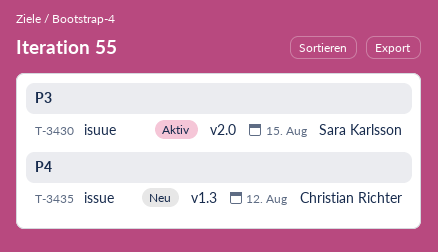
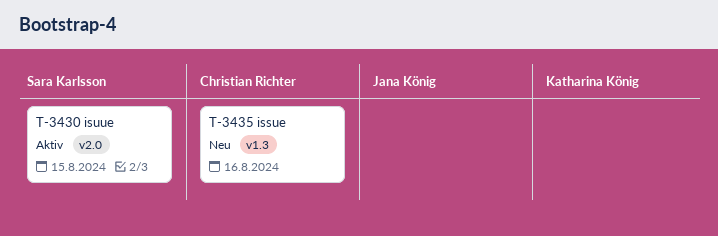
T-3435, due: Aug 12 -> Aug 16

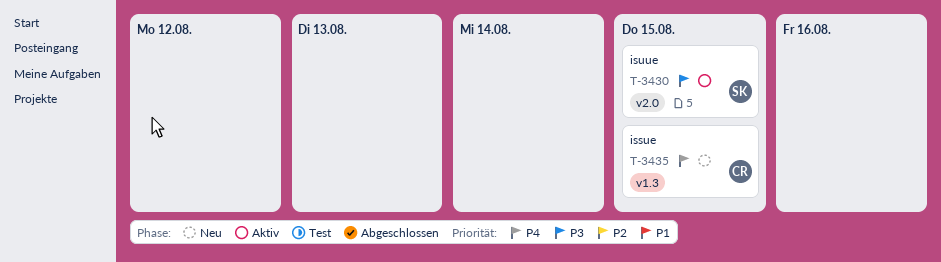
T-3435, due: Aug 16 -> Aug 15

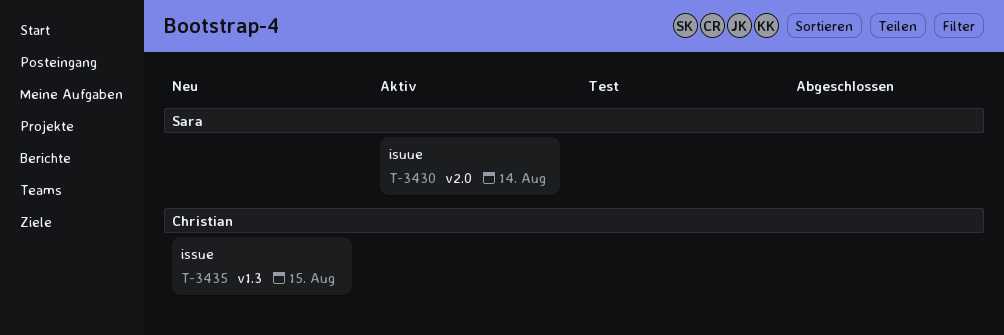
T-3430, due: Aug 15 -> Aug 14

